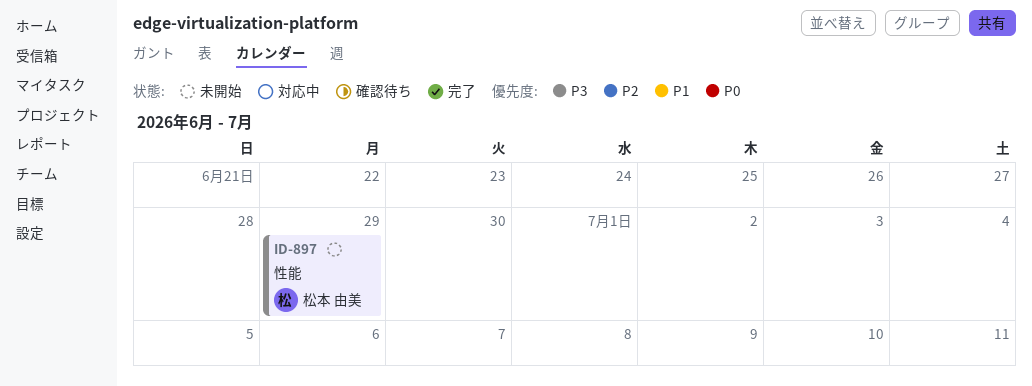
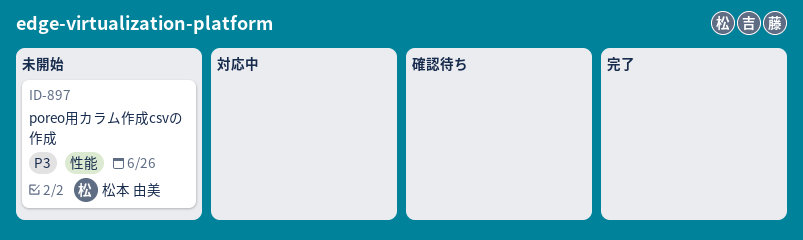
ID-897, due: Jun 29 -> Jun 26

